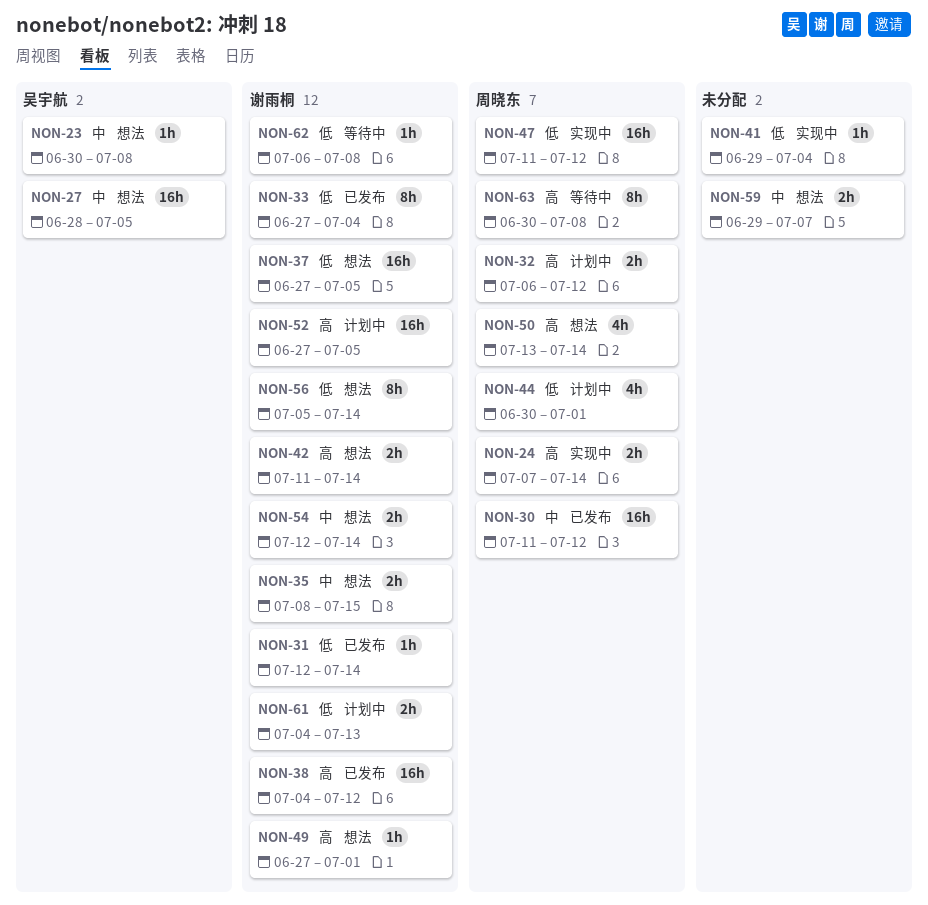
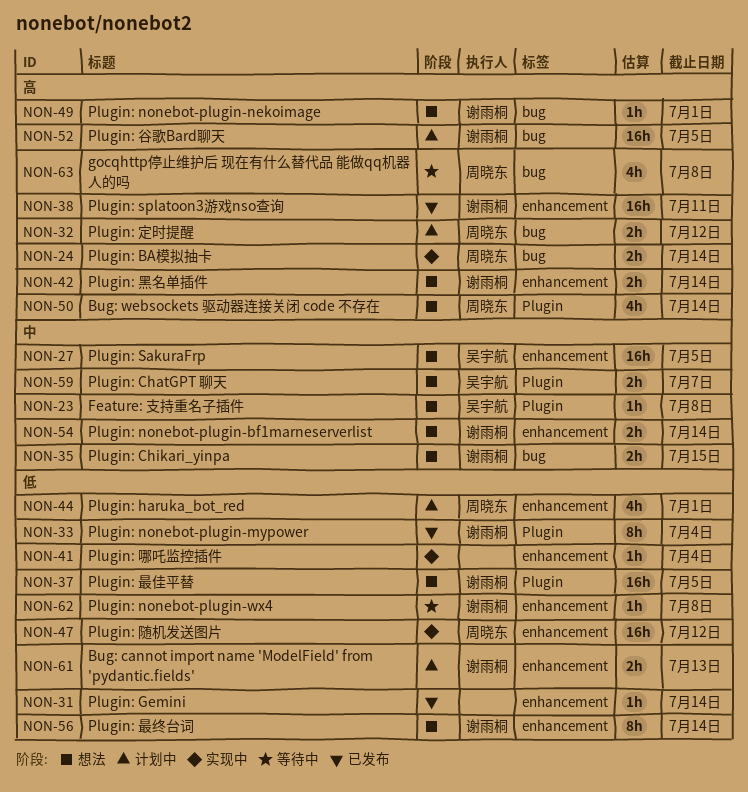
NON-30: present -> none
NON-31, owner: 谢雨桐 -> none
NON-38, due: Jul 12 -> Jul 11
NON-59, owner: none -> 吴宇航
NON-63, estimate: 8h -> 4h

